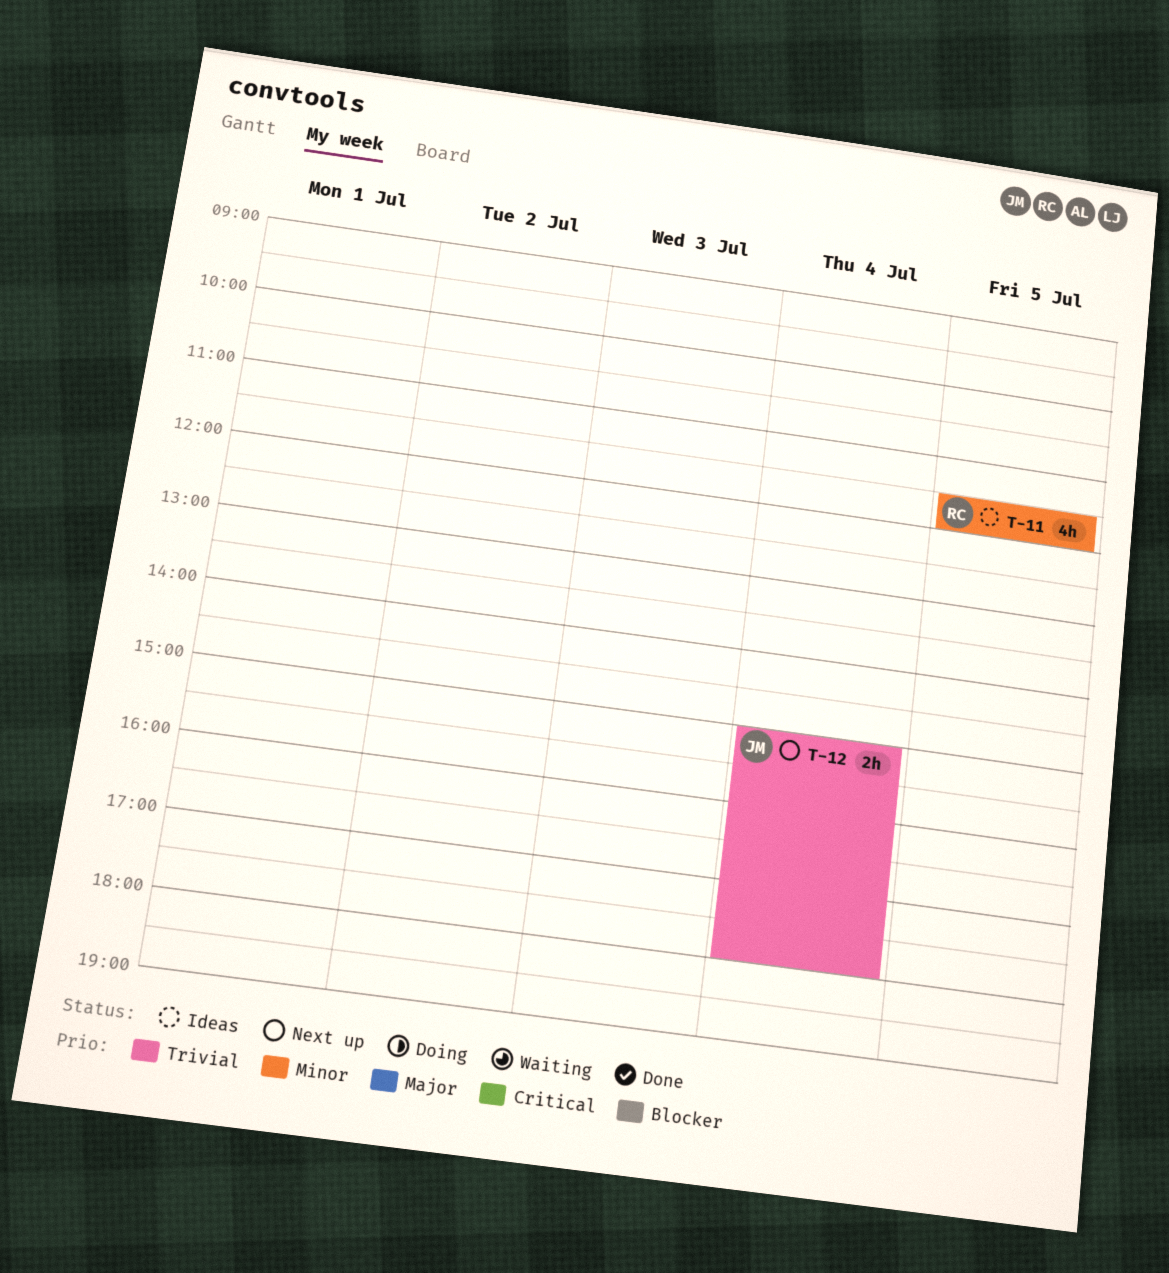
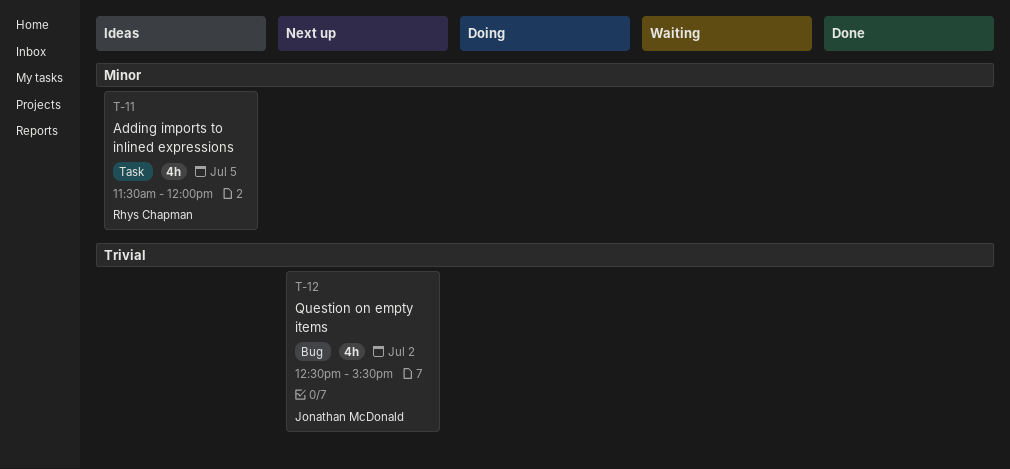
T-12, estimate: 2h -> 4h
T-12, day: Jul 4 -> Jul 2
T-12, begins: 15:00 -> 12:30
T-12, ends: 18:00 -> 15:30

